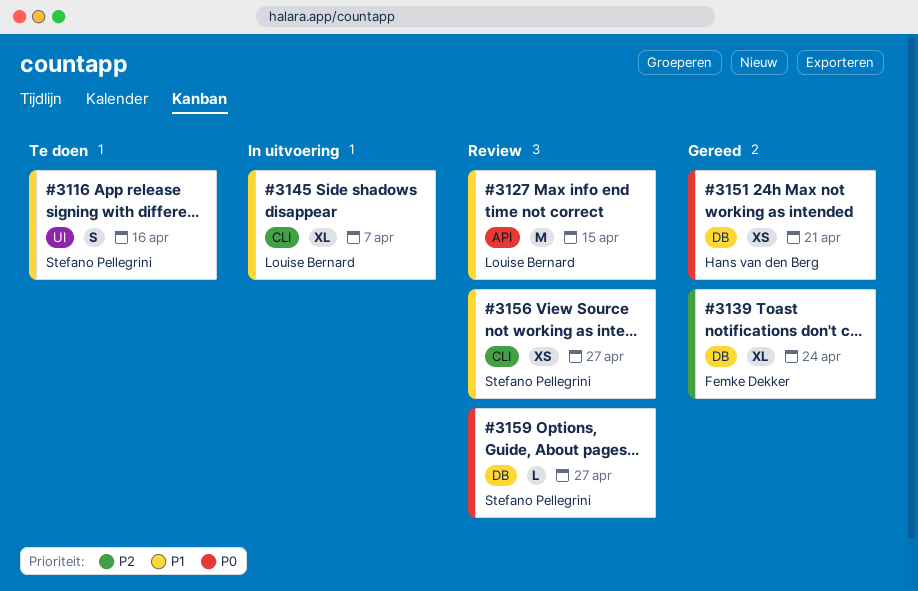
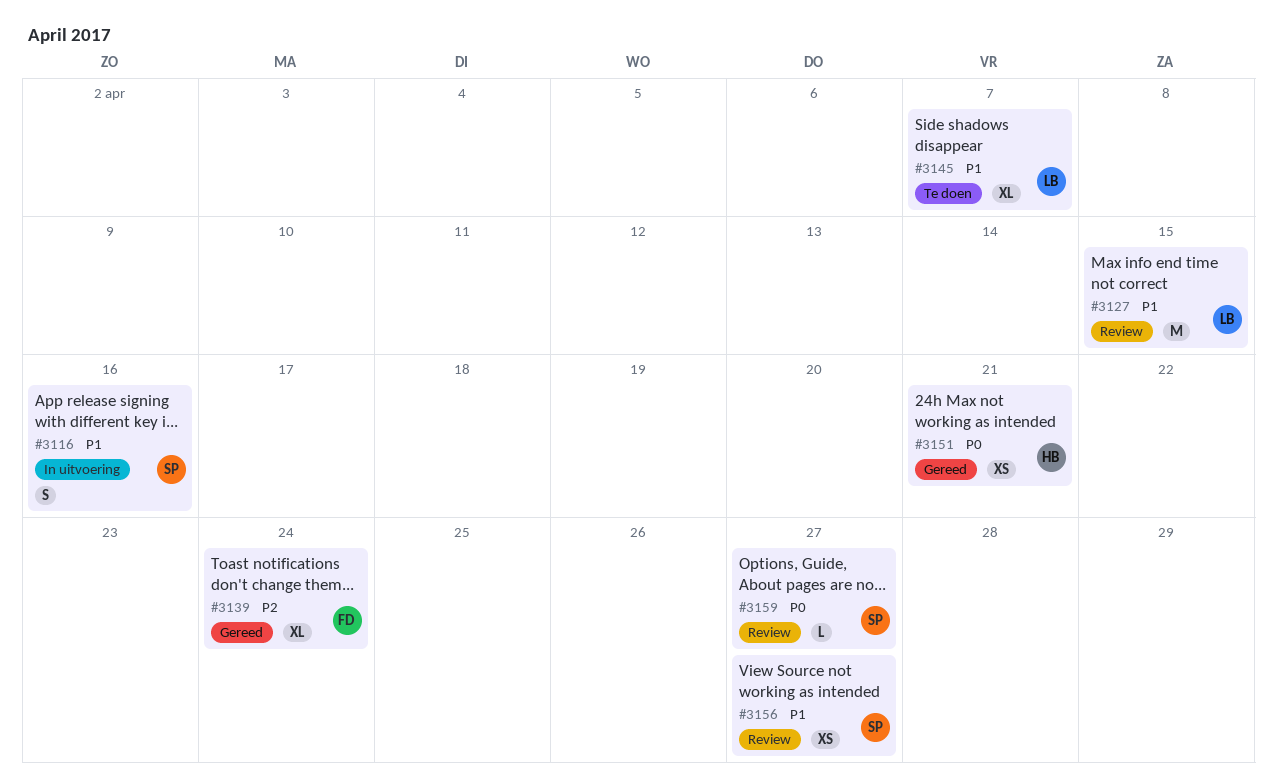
#3116, status: Te doen -> In uitvoering
#3145, status: In uitvoering -> Te doen

